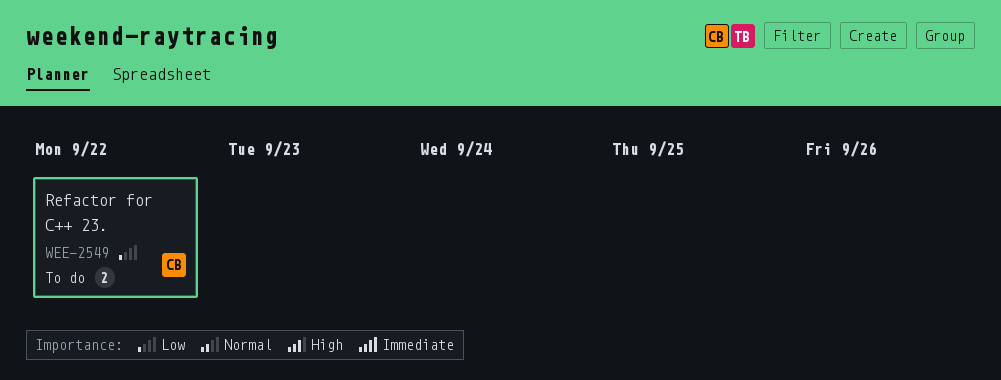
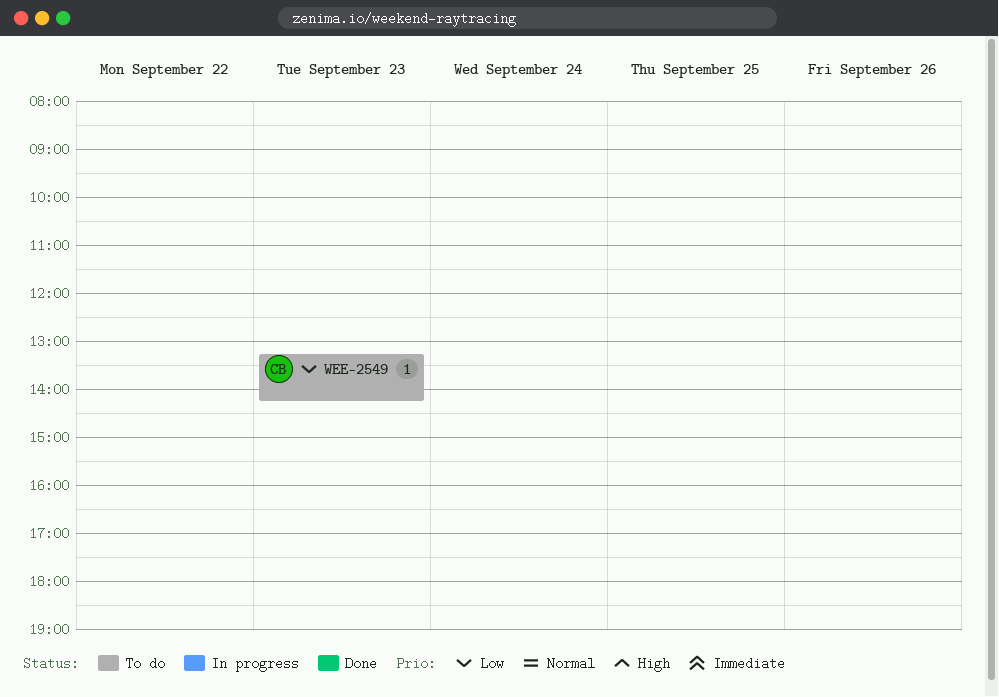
WEE-2549, estimate: 2 -> 1
WEE-2549, day: Sep 22 -> Sep 23

